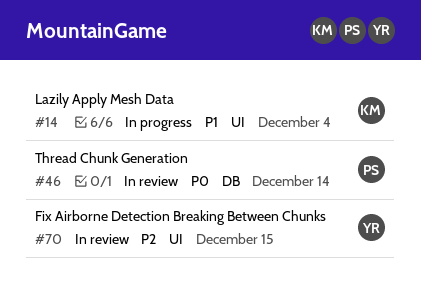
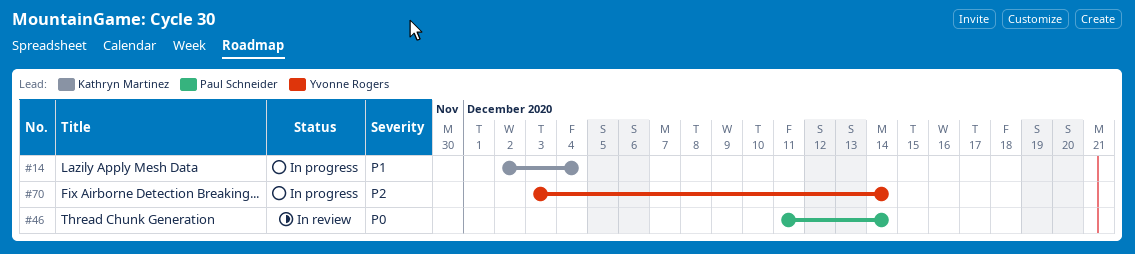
#70, status: In review -> In progress
#70, due: Dec 15 -> Dec 14

